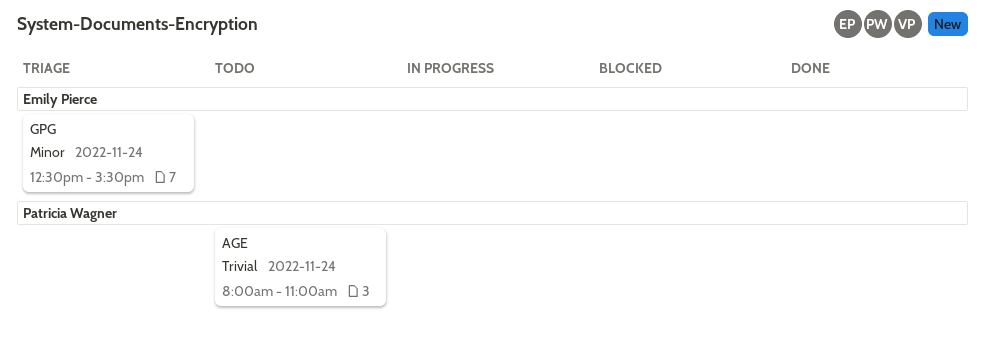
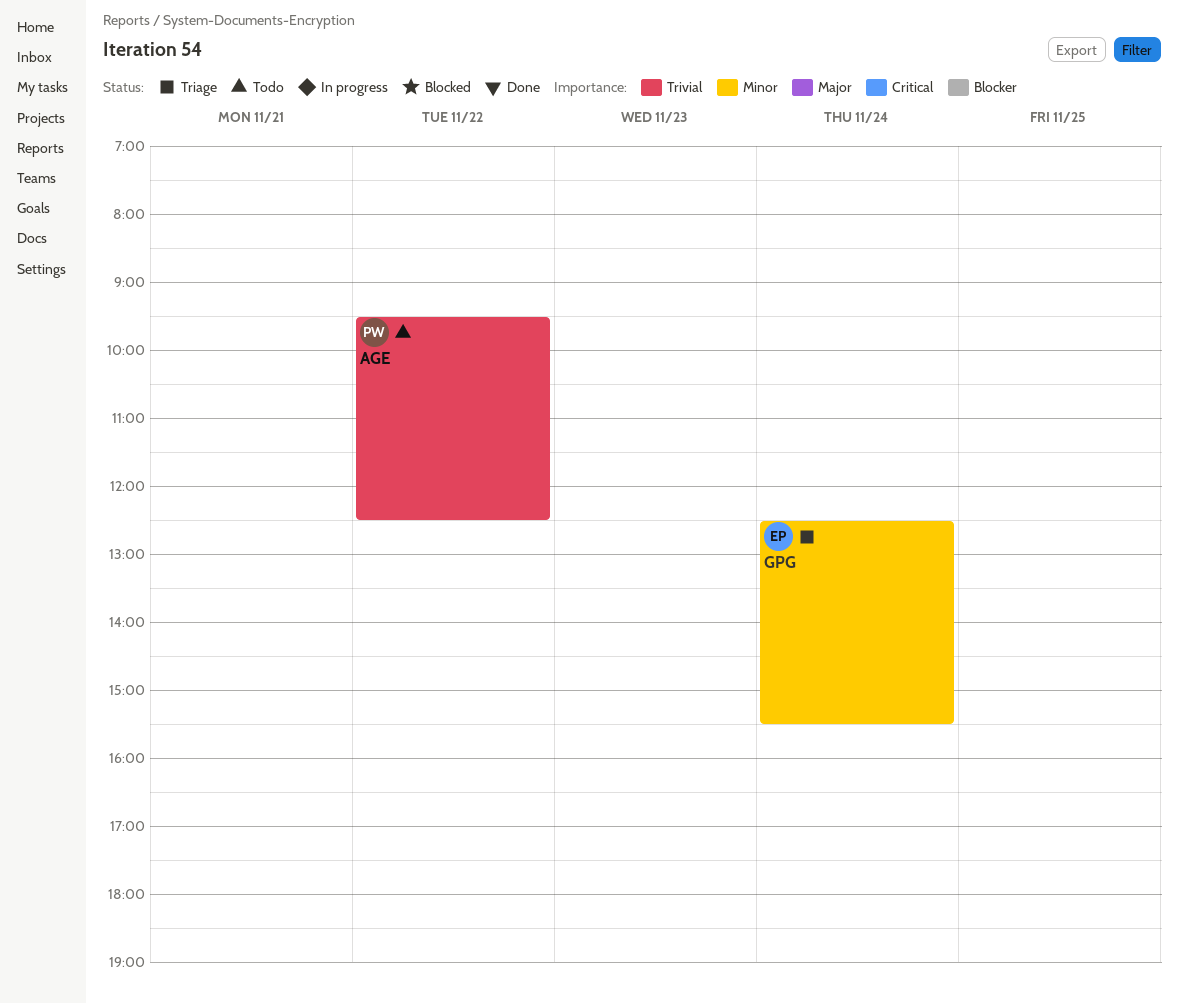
AGE, day: Nov 24 -> Nov 22
AGE, begins: 08:00 -> 09:30
AGE, ends: 11:00 -> 12:30

